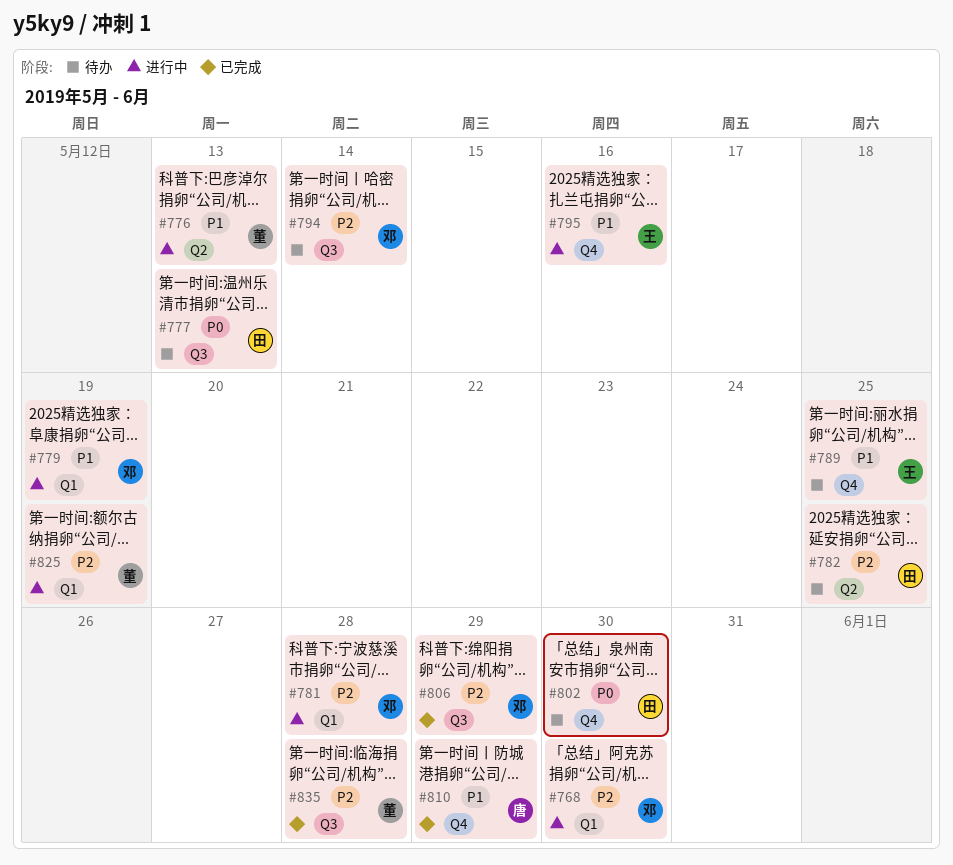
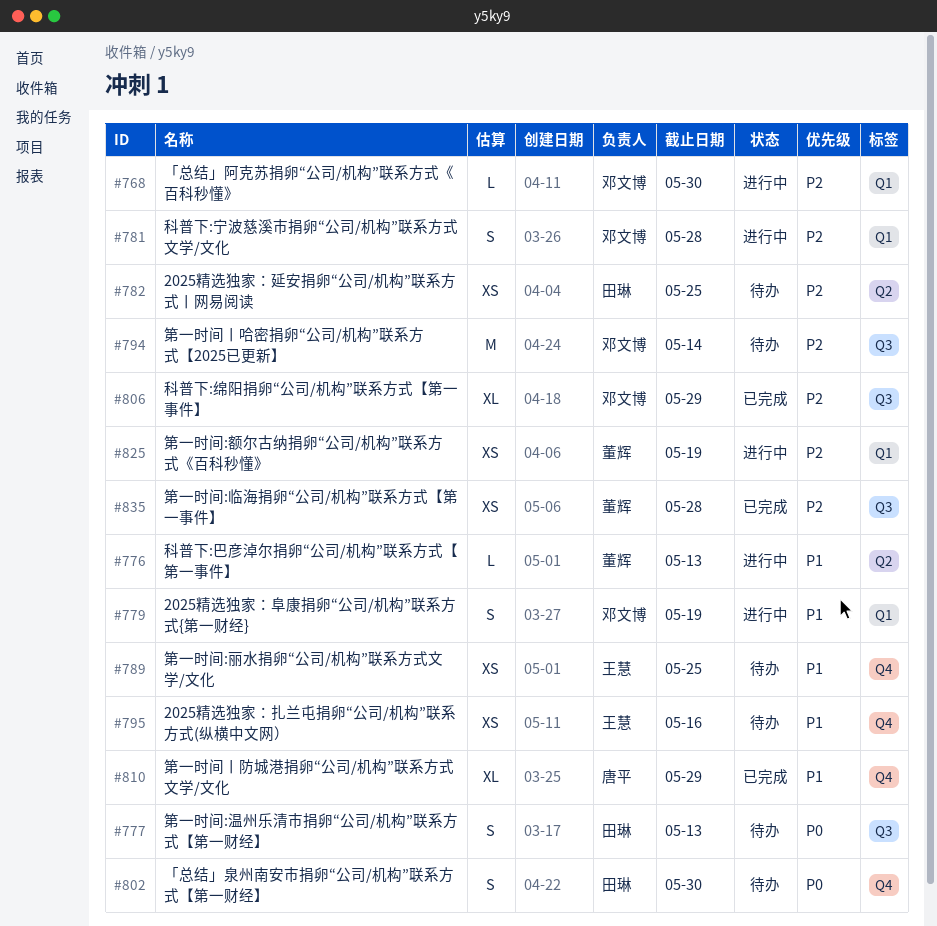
#795, status: 进行中 -> 待办

